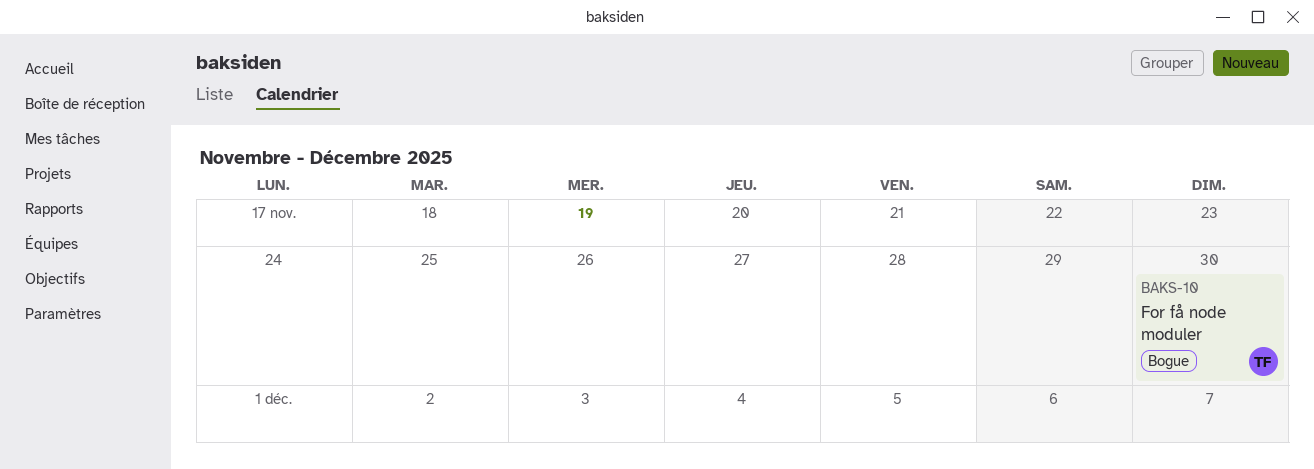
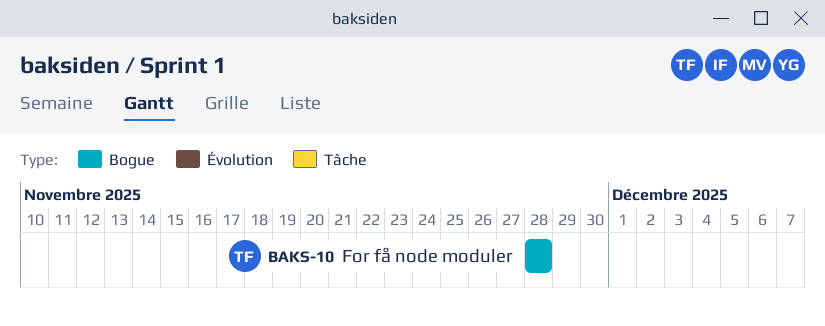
BAKS-10, due: Nov 30 -> Nov 28

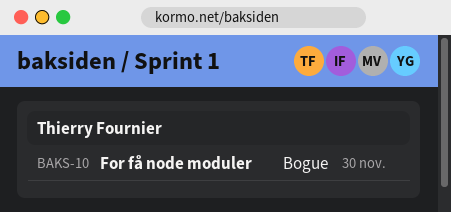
BAKS-10, due: Nov 28 -> Nov 30

